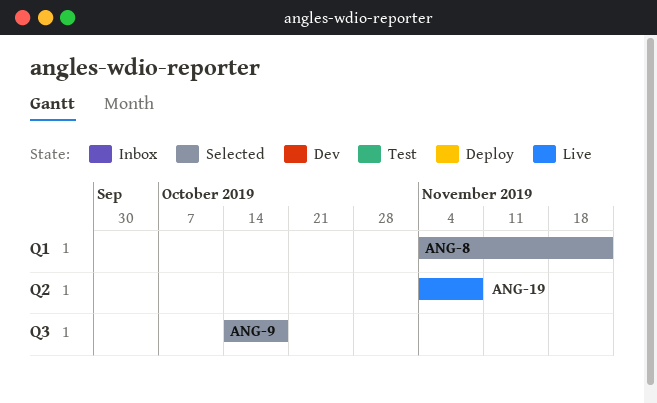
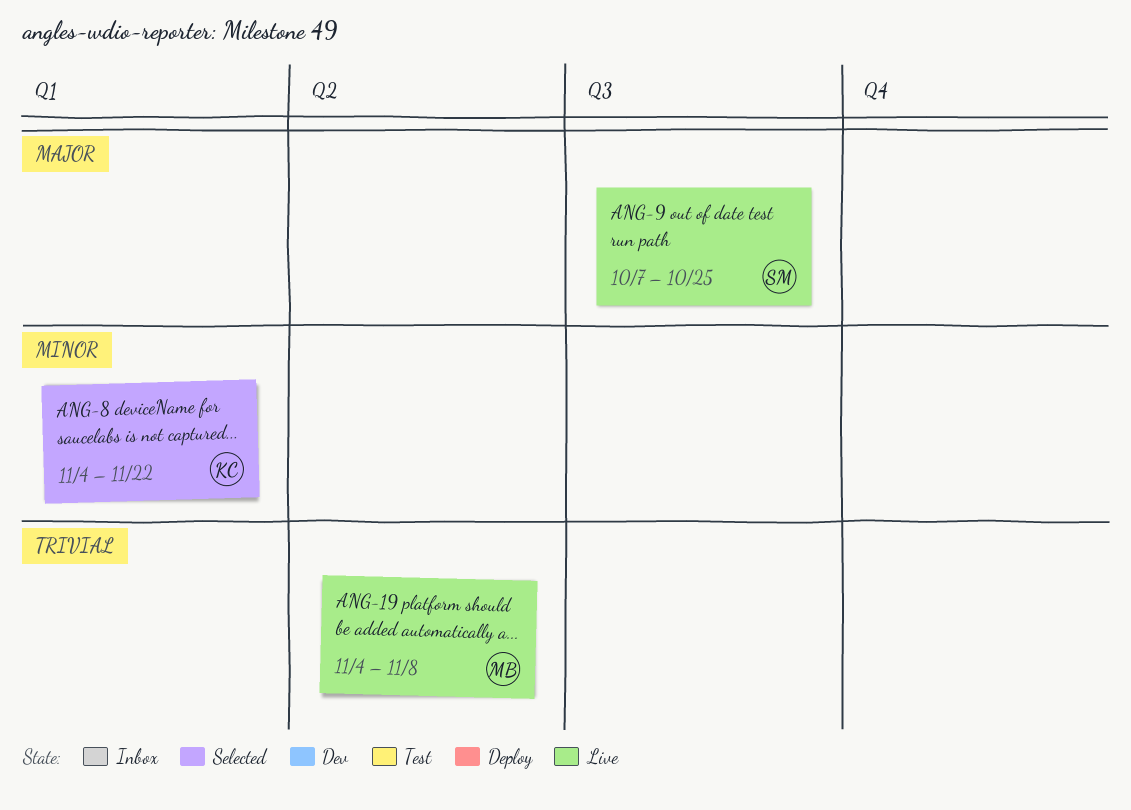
ANG-9, status: Selected -> Live
ANG-9, start: Oct 14 -> Oct 7
ANG-9, due: Oct 18 -> Oct 25

